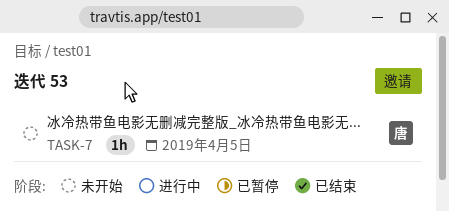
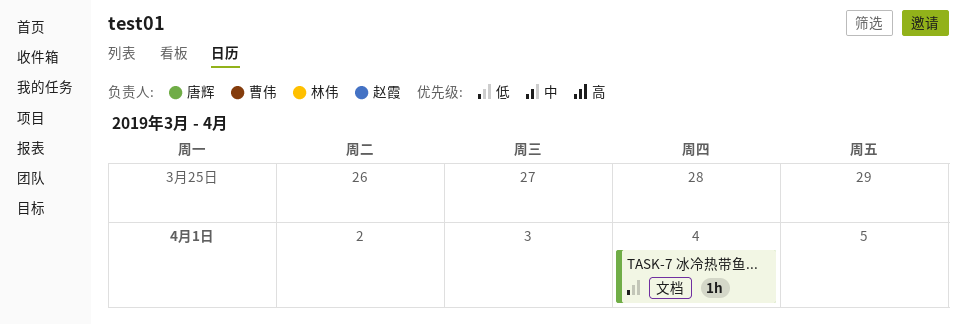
TASK-7, due: Apr 5 -> Apr 4

